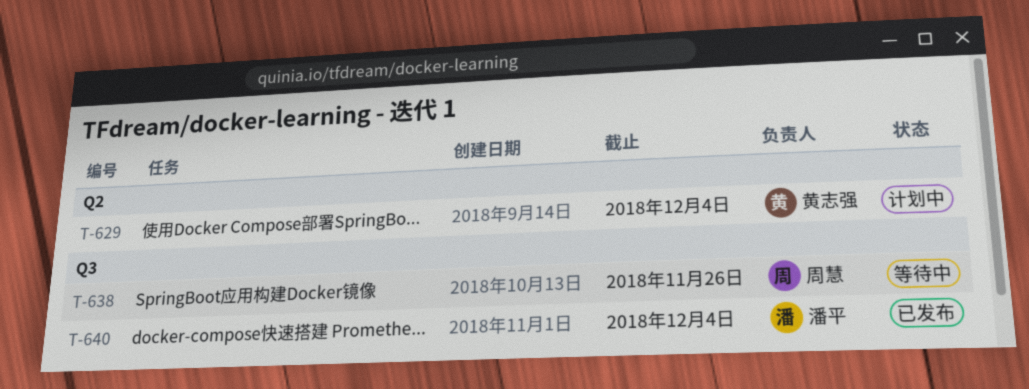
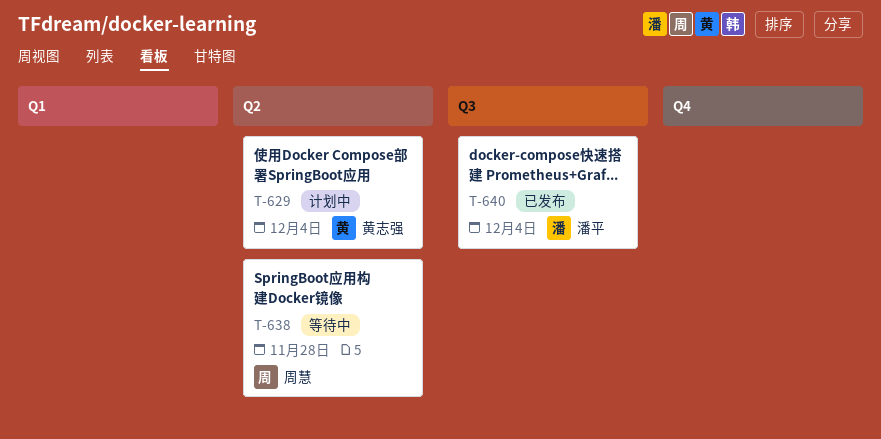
T-638, label: Q3 -> Q2
T-638, due: Nov 26 -> Nov 28

